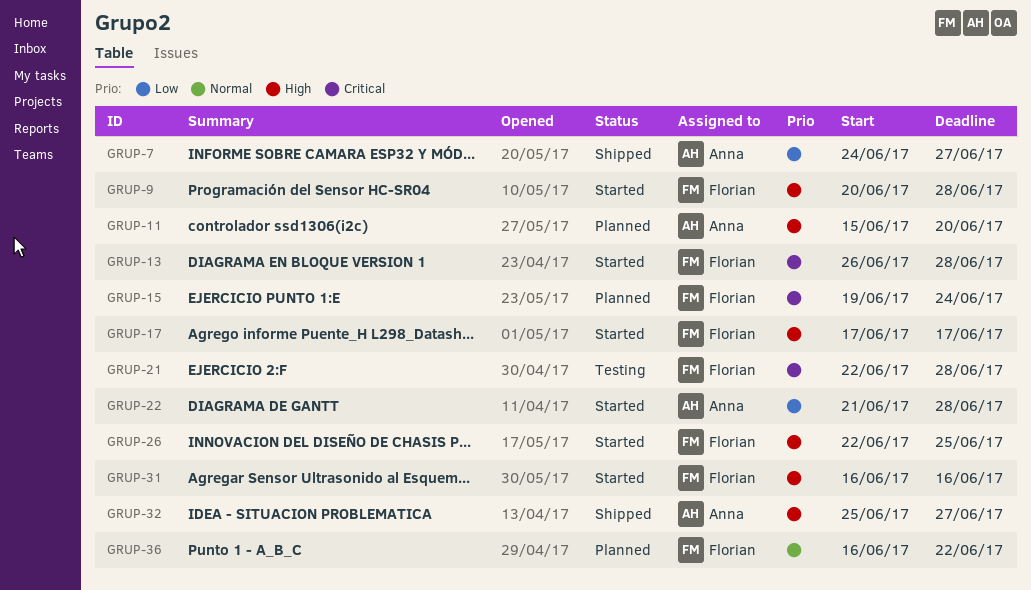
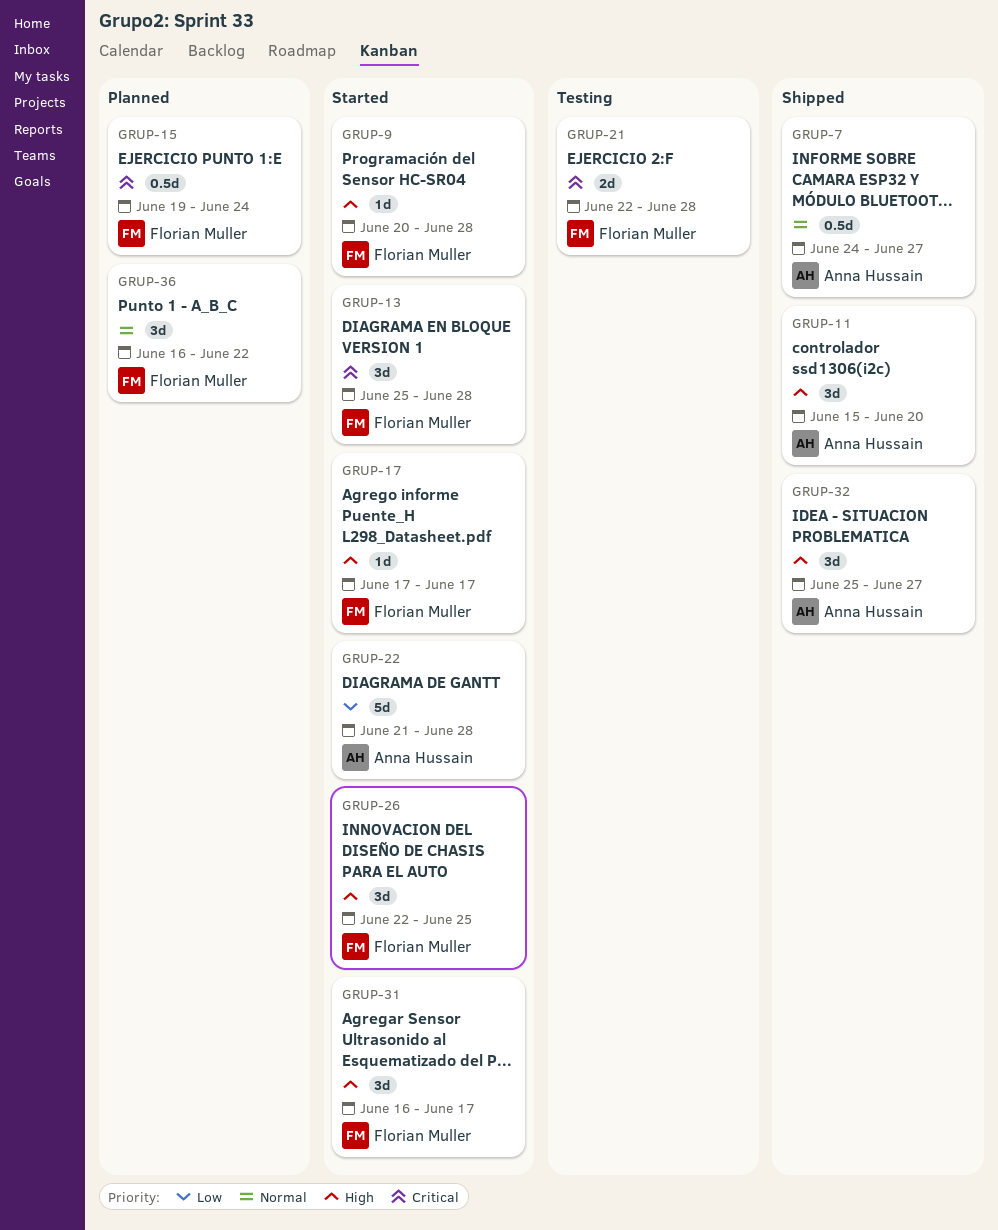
GRUP-7, priority: Low -> Normal
GRUP-11, status: Planned -> Shipped
GRUP-13, start: Jun 26 -> Jun 25
GRUP-31, due: Jun 16 -> Jun 17

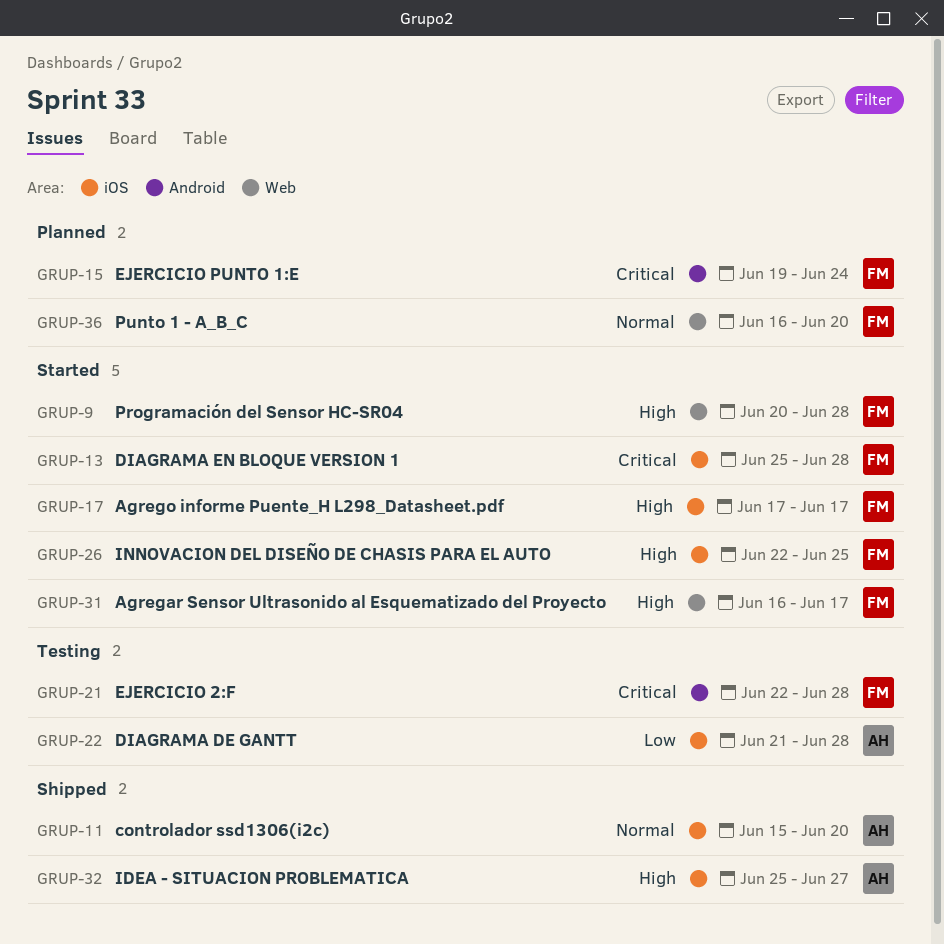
GRUP-7: present -> none
GRUP-11, priority: High -> Normal
GRUP-22, status: Started -> Testing
GRUP-36, due: Jun 22 -> Jun 20

